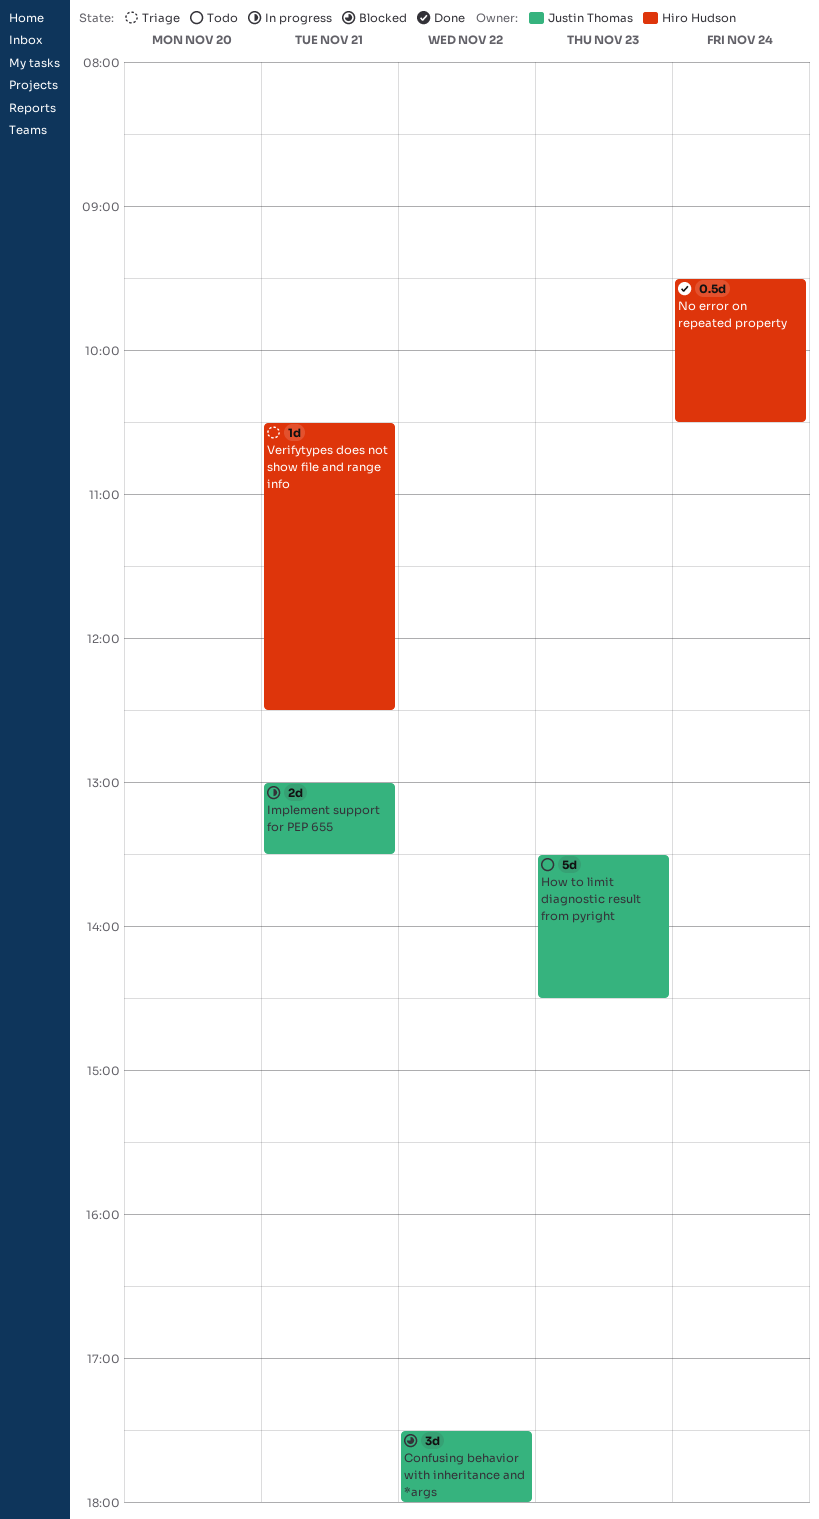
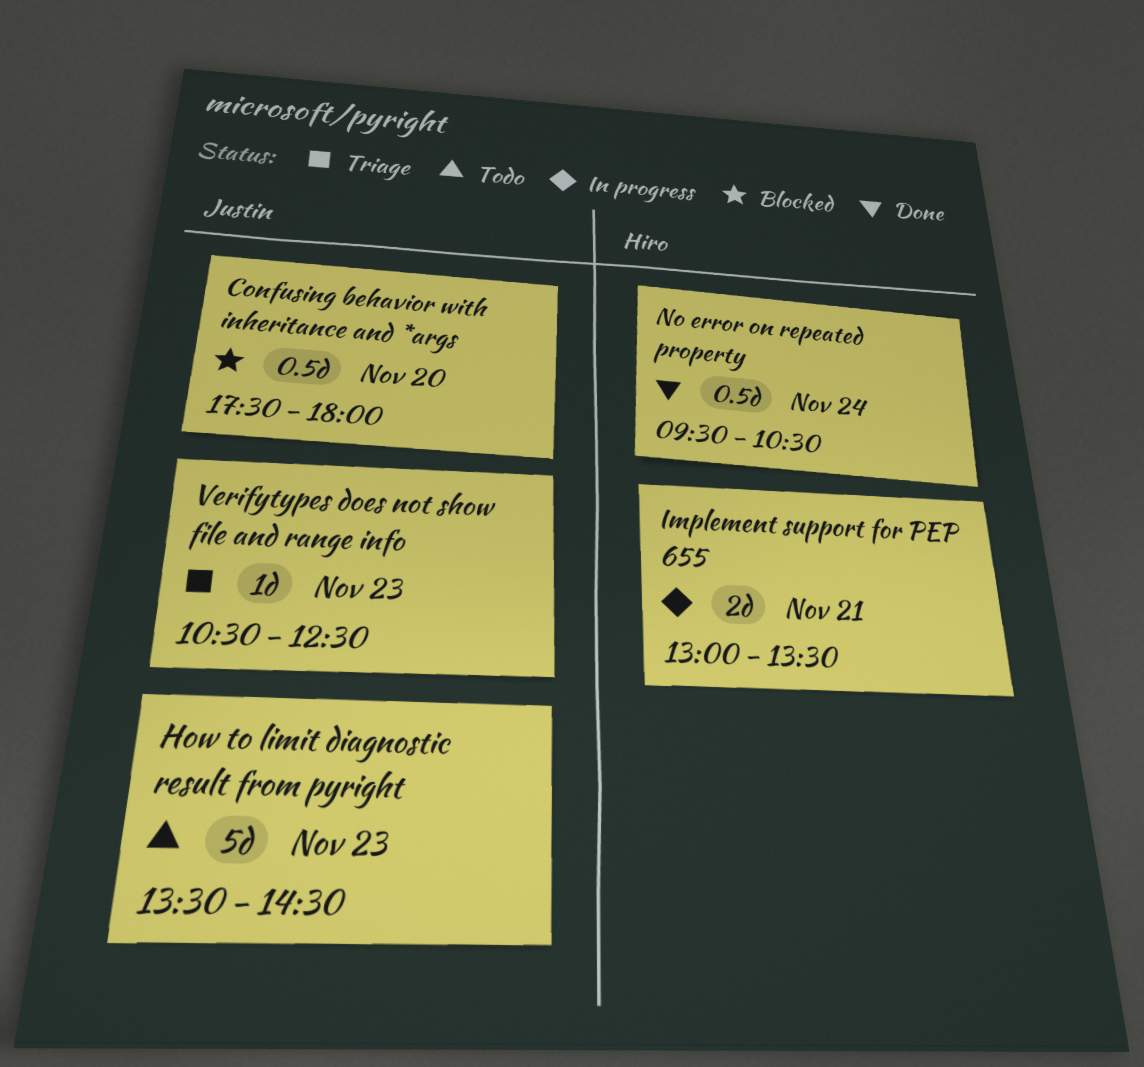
Confusing behavior with inheritance and *args, estimate: 3d -> 0.5d
Confusing behavior with inheritance and *args, day: Nov 22 -> Nov 20
Implement support for PEP 655, owner: Justin Thomas -> Hiro Hudson
Verifytypes does not show file and range info, owner: Hiro Hudson -> Justin Thomas
Verifytypes does not show file and range info, day: Nov 21 -> Nov 23

